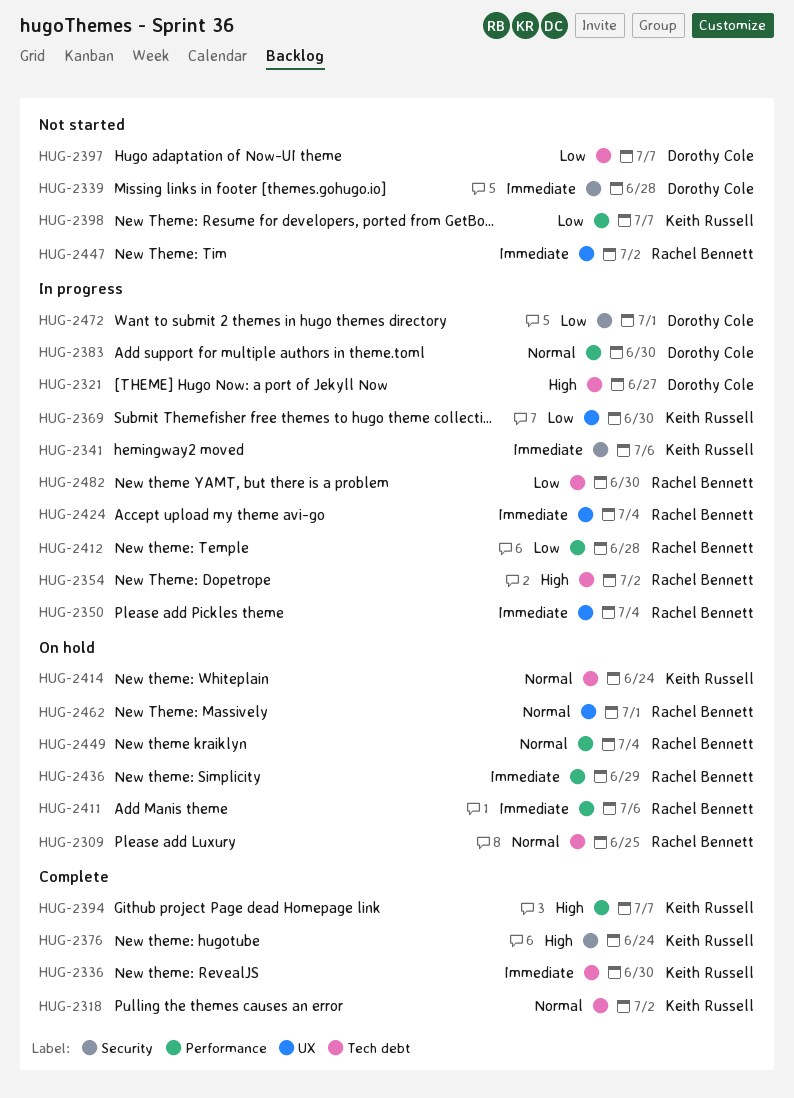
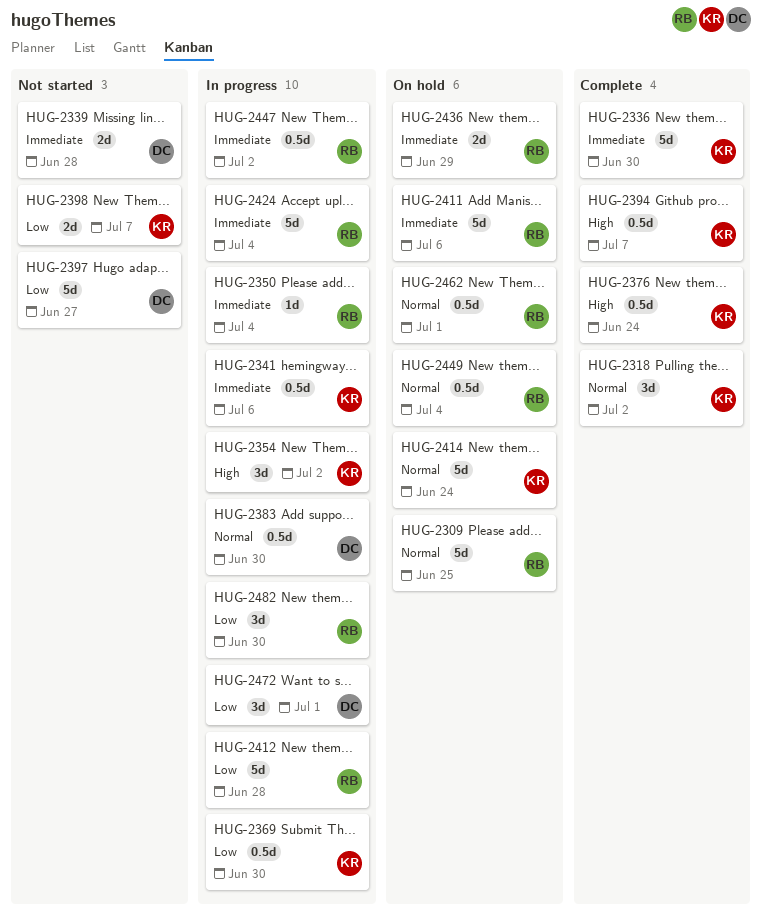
HUG-2321: present -> none
HUG-2354, owner: Rachel Bennett -> Keith Russell
HUG-2397, due: Jul 7 -> Jun 27
HUG-2447, status: Not started -> In progress

